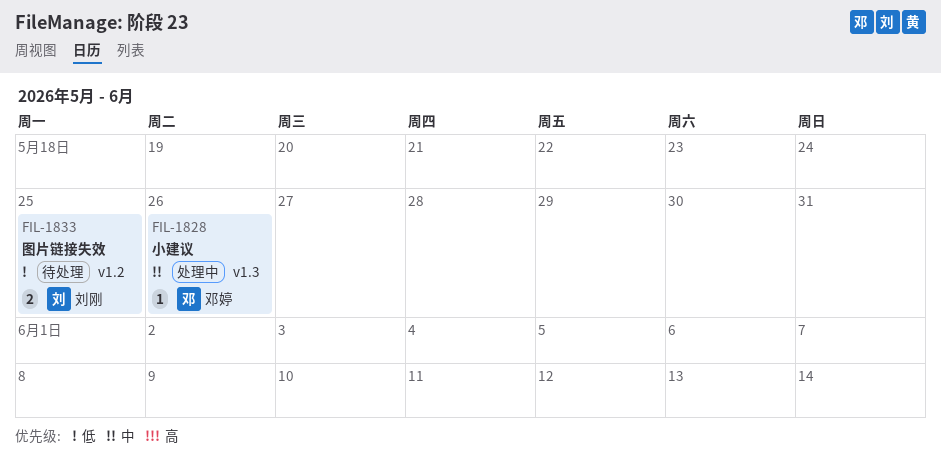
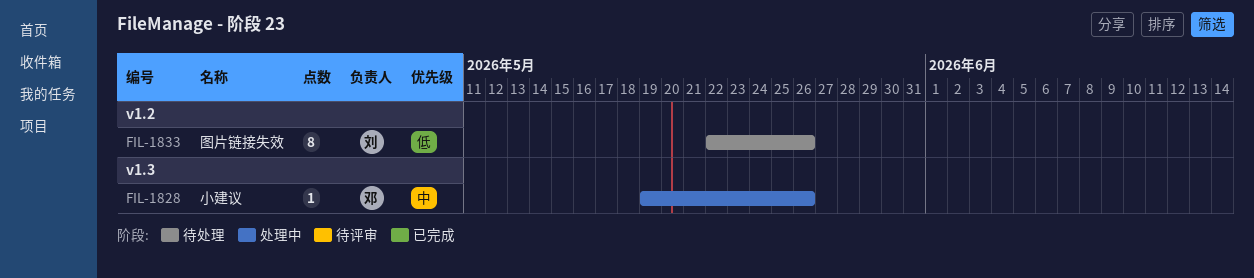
FIL-1833, estimate: 2 -> 8
FIL-1833, due: May 25 -> May 26

